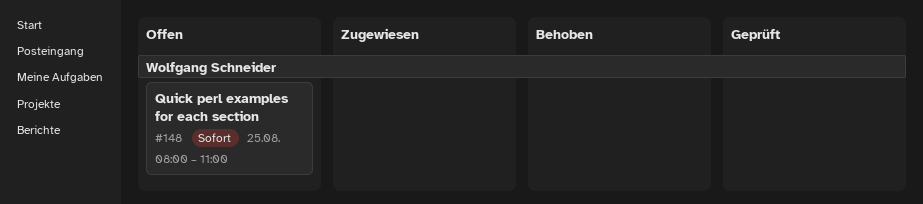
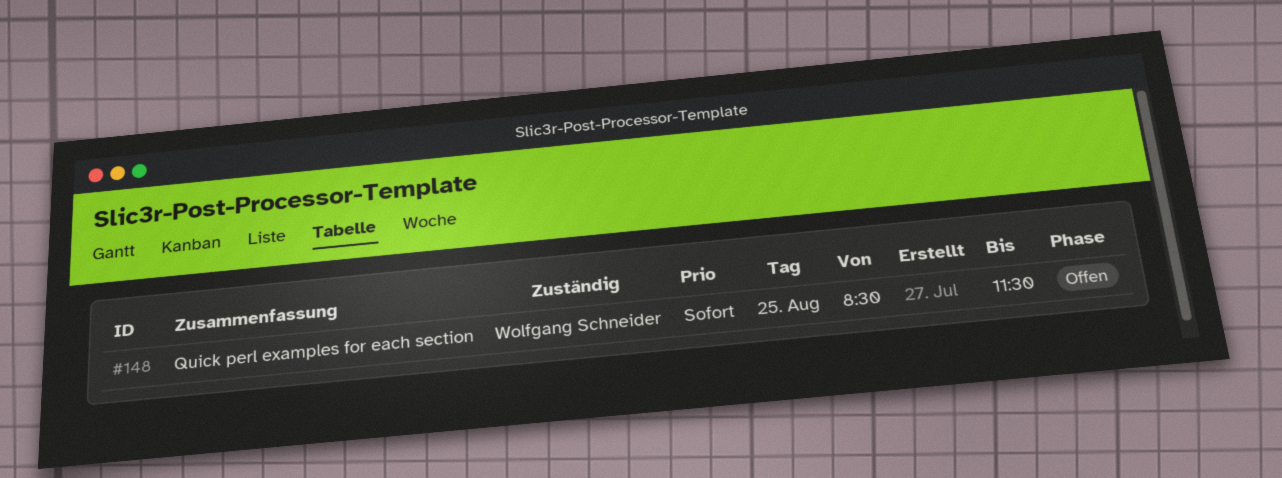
#148, begins: 08:00 -> 08:30
#148, ends: 11:00 -> 11:30

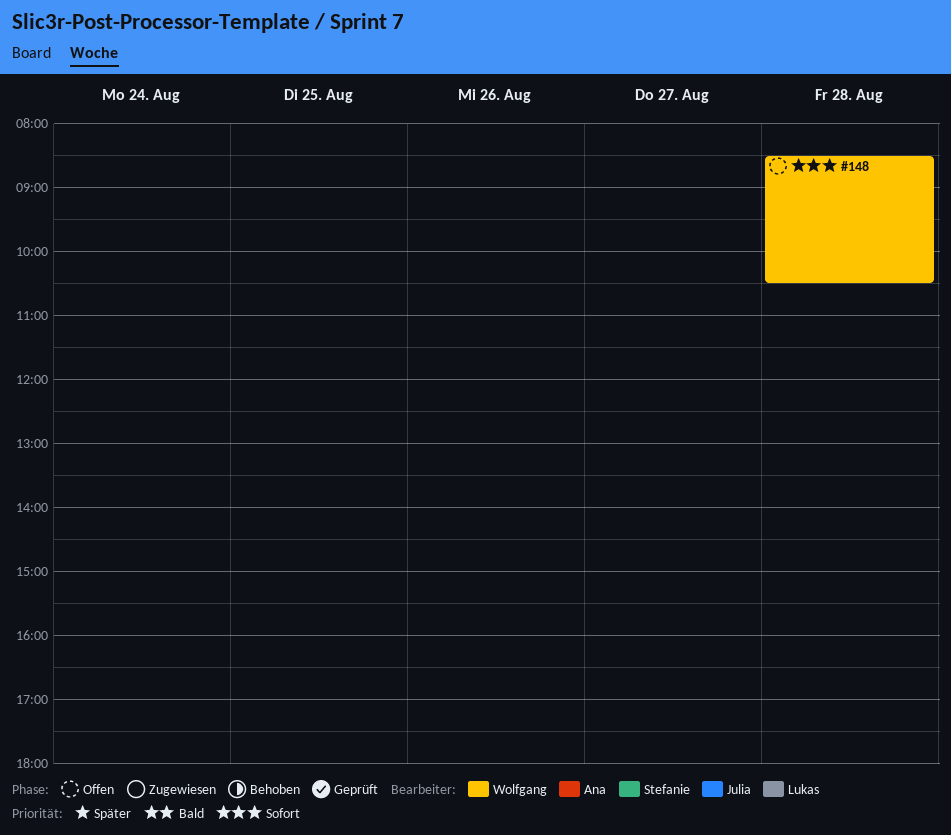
#148, day: Aug 25 -> Aug 28
#148, ends: 11:30 -> 10:30

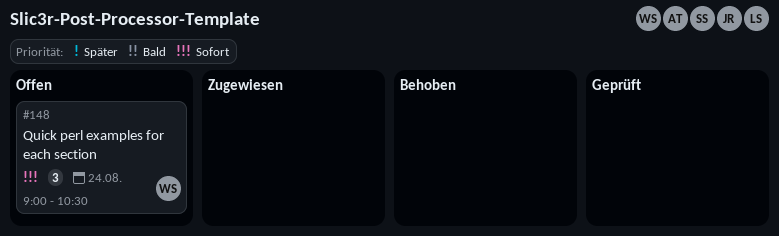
#148, day: Aug 28 -> Aug 24
#148, begins: 08:30 -> 09:00

